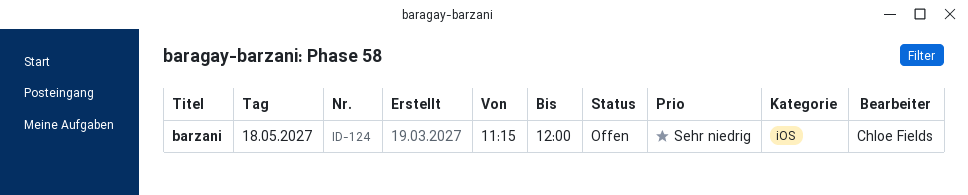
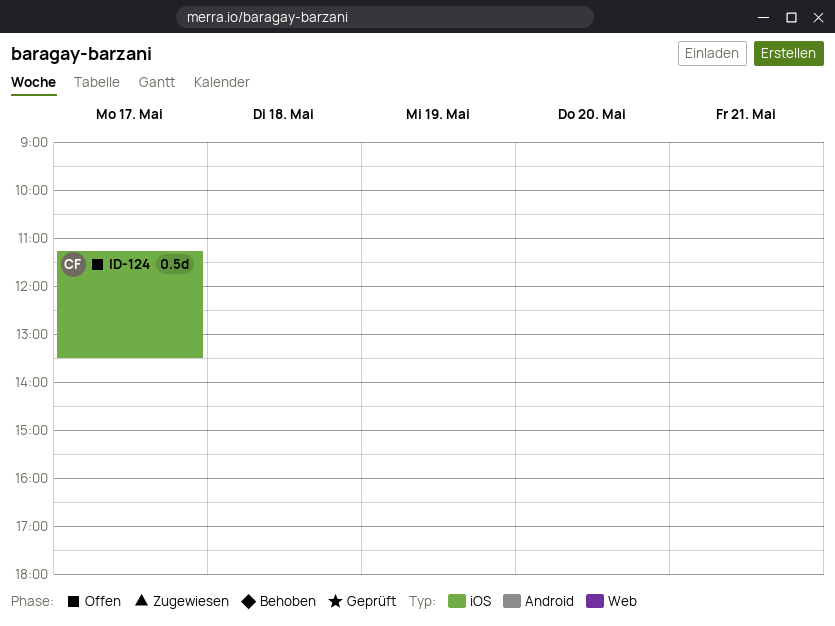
ID-124, day: May 18 -> May 17
ID-124, ends: 12:00 -> 13:30

